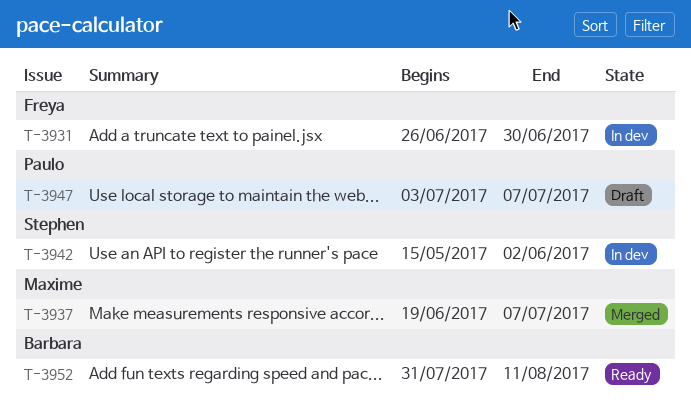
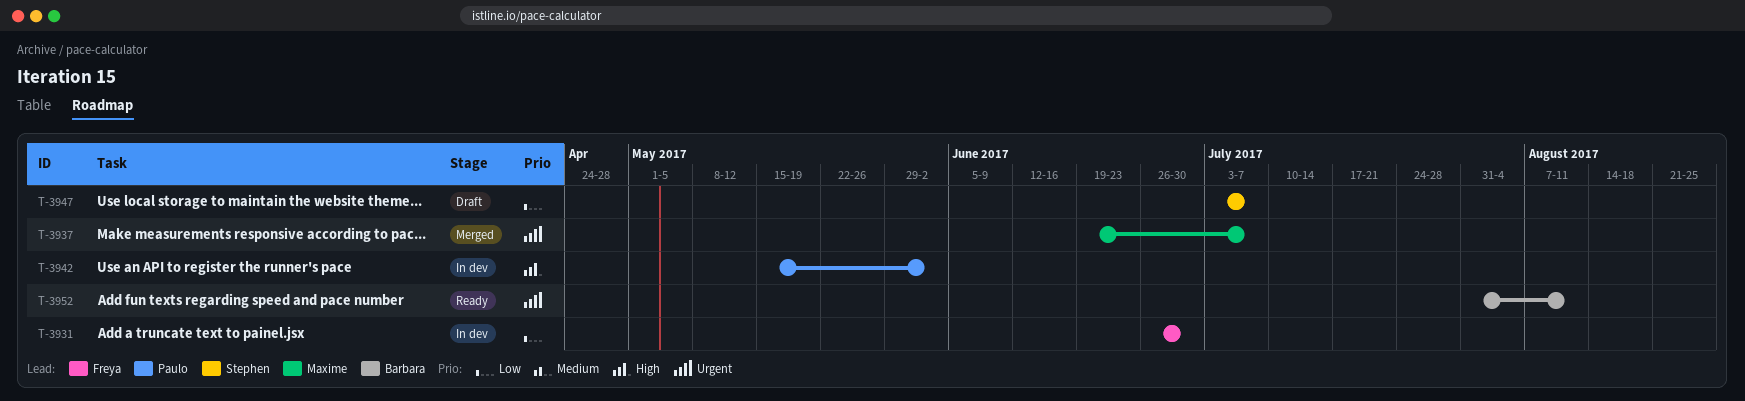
T-3942, owner: Stephen -> Paulo
T-3947, owner: Paulo -> Stephen

